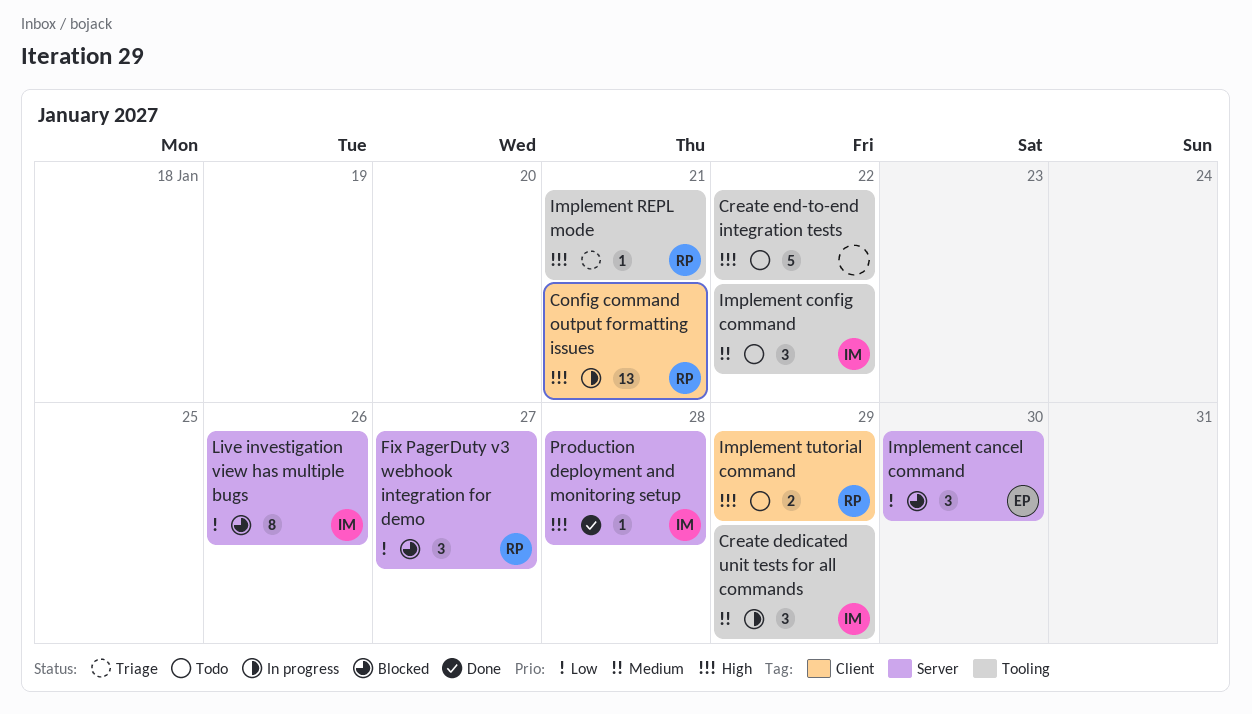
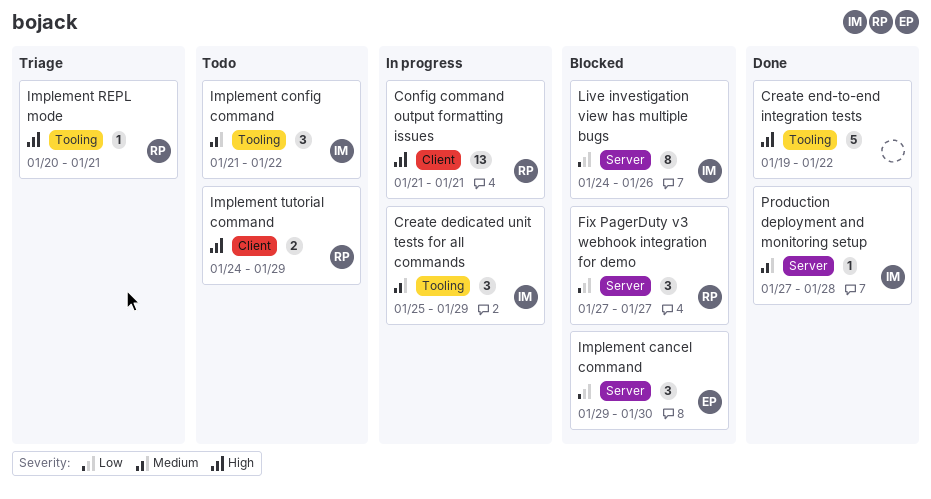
Create end-to-end integration tests, status: Todo -> Done
Production deployment and monitoring setup, priority: High -> Medium

